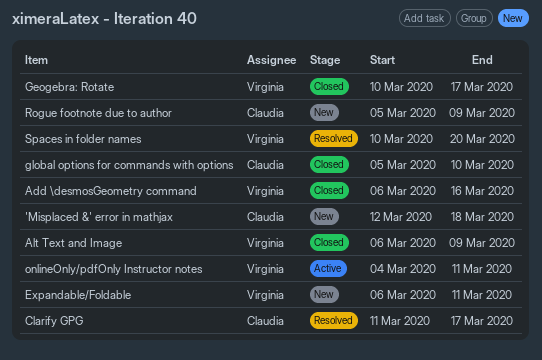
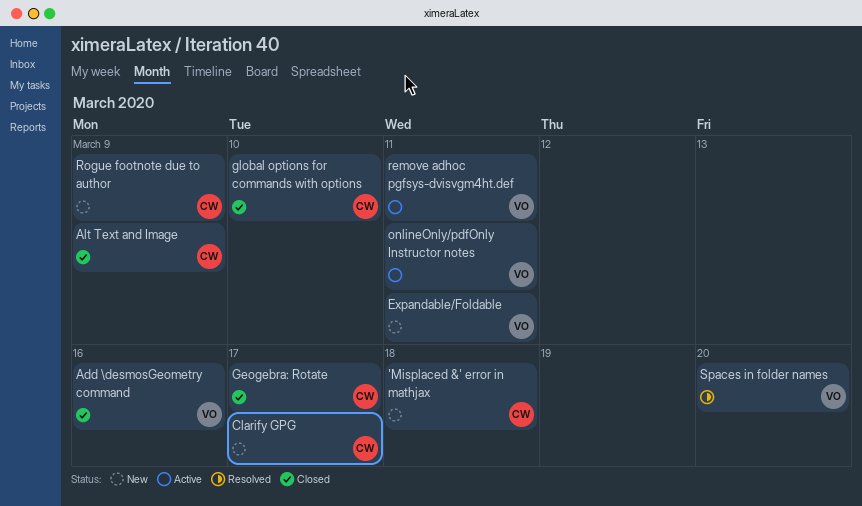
Alt Text and Image, owner: Virginia -> Claudia
Clarify GPG, status: Resolved -> New
Geogebra: Rotate, owner: Virginia -> Claudia
remove adhoc pgfsys-dvisvgm4ht.def: none -> present

